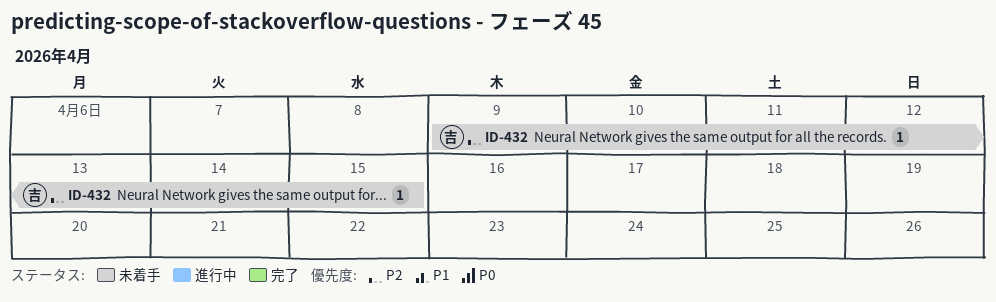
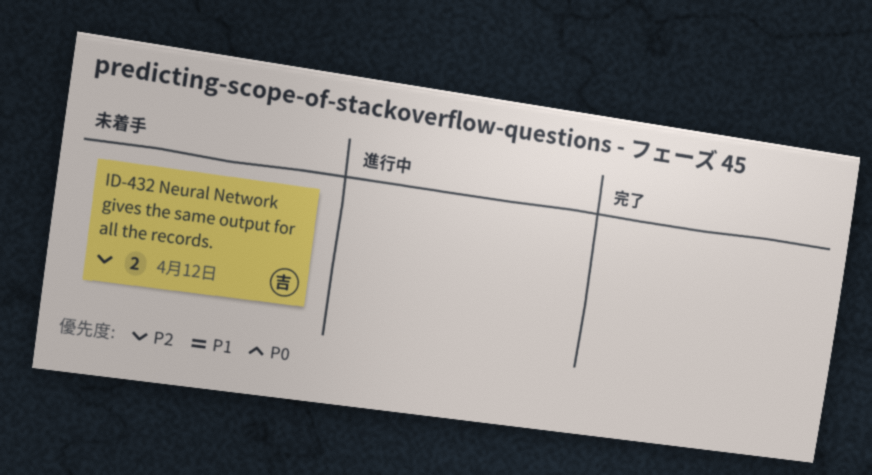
ID-432, estimate: 1 -> 2
ID-432, due: Apr 15 -> Apr 12

